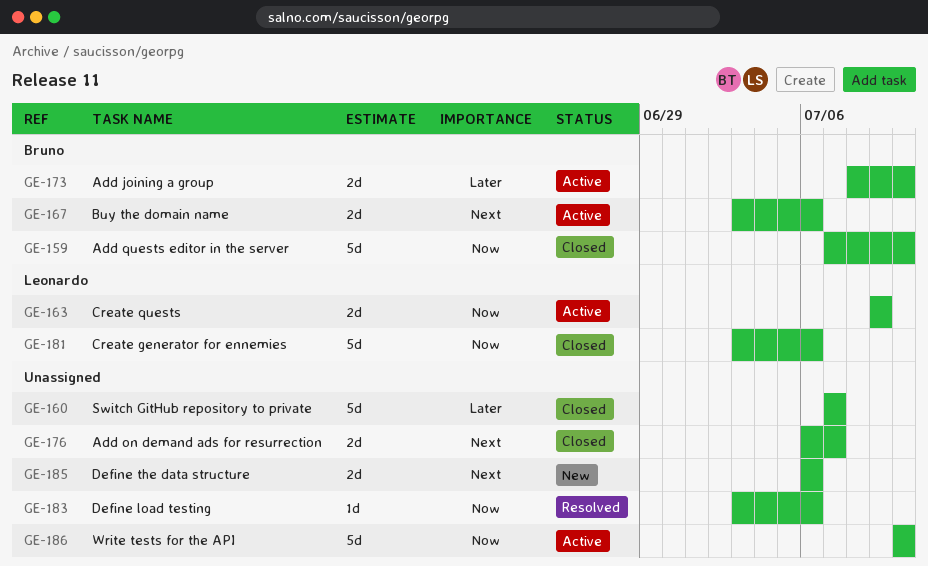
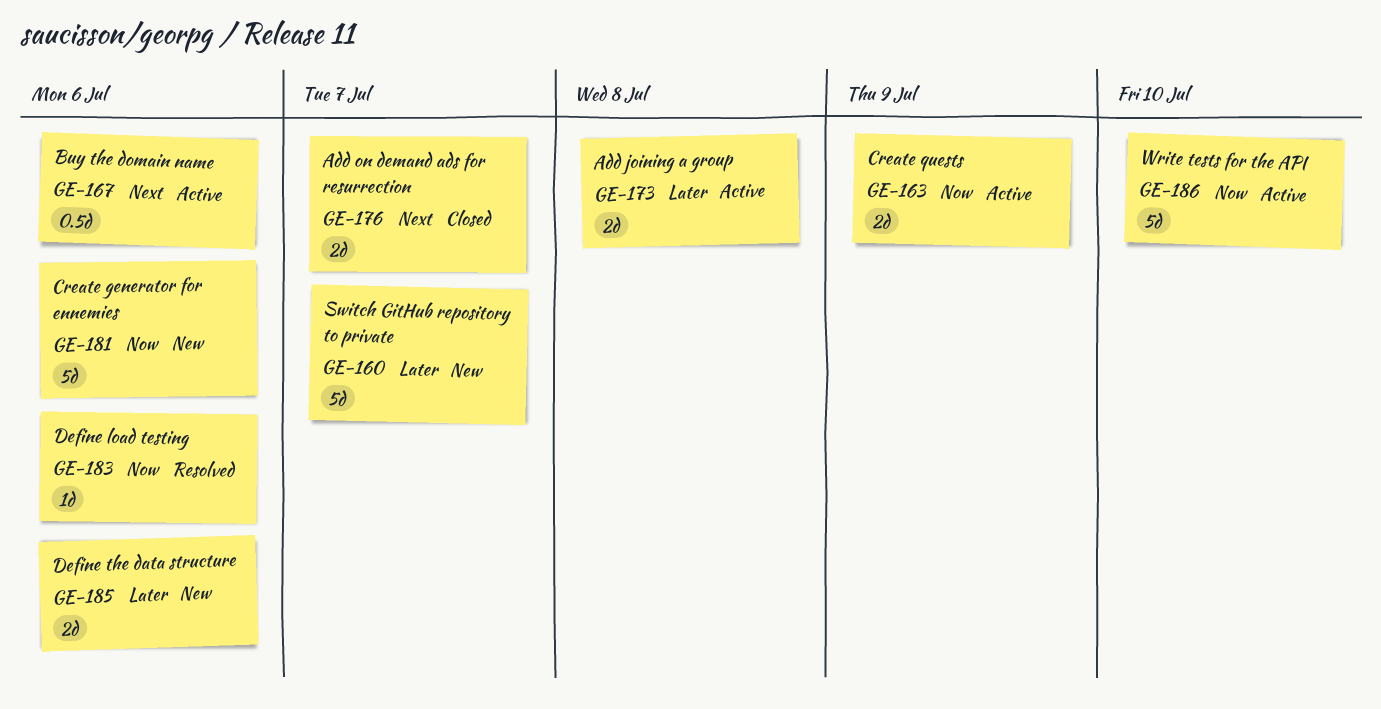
GE-159: present -> none
GE-160, status: Closed -> New
GE-167, estimate: 2d -> 0.5d
GE-173, due: Jul 10 -> Jul 8
GE-181, status: Closed -> New
GE-185, priority: Next -> Later

